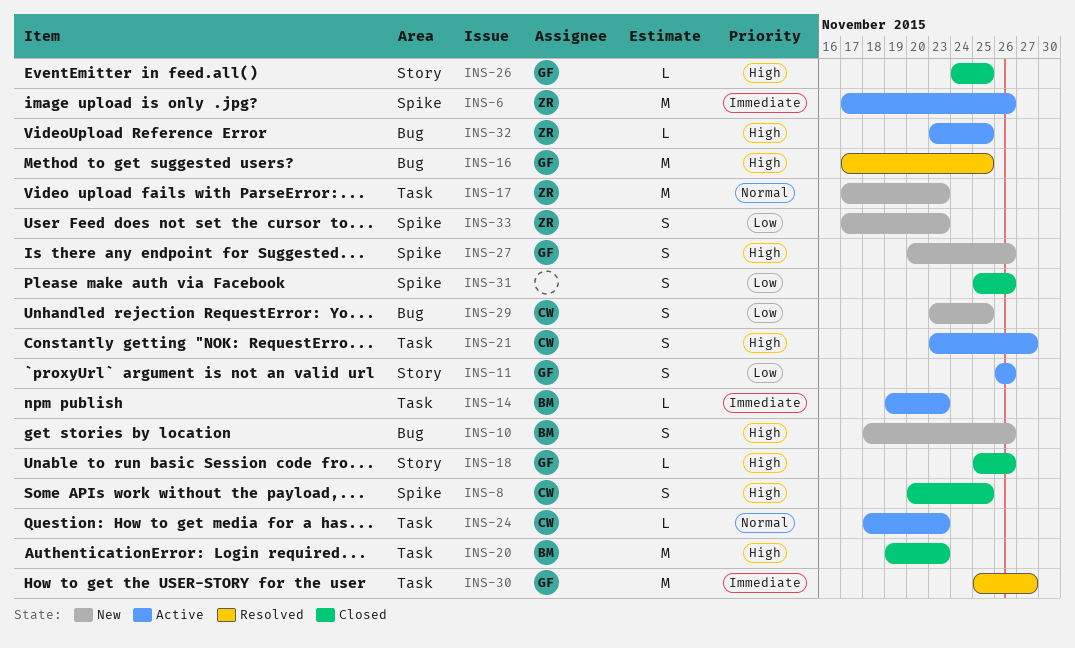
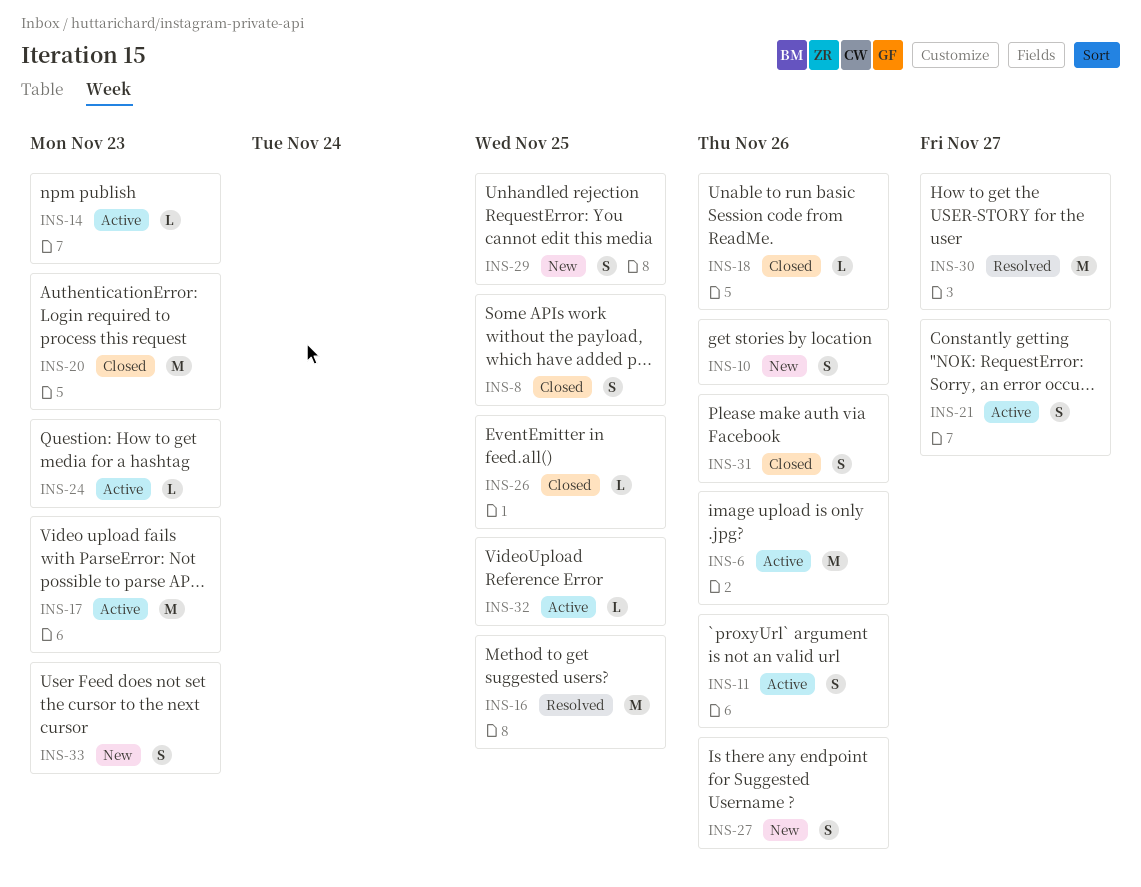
INS-17, status: New -> Active

